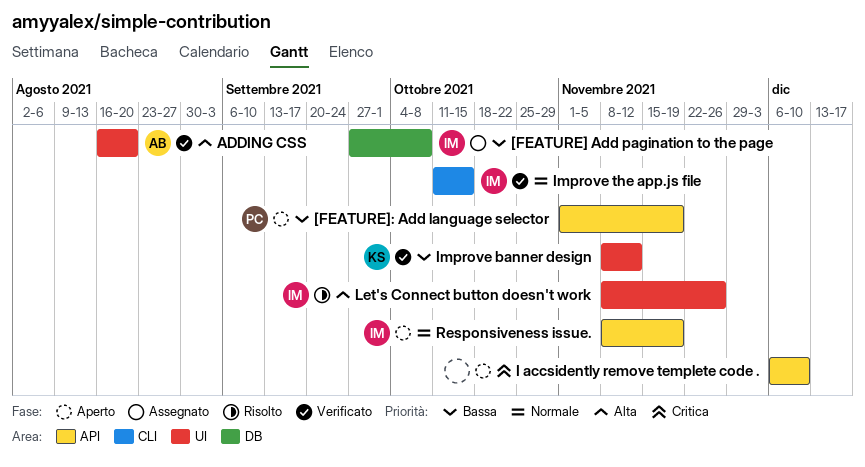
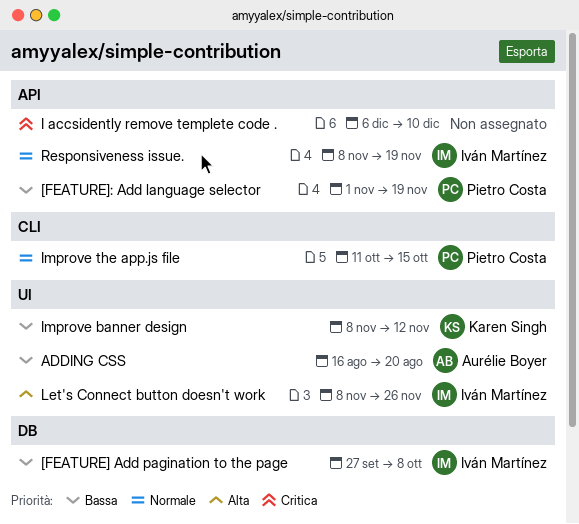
ADDING CSS, priority: Alta -> Bassa
Improve the app.js file, owner: Iván Martínez -> Pietro Costa

